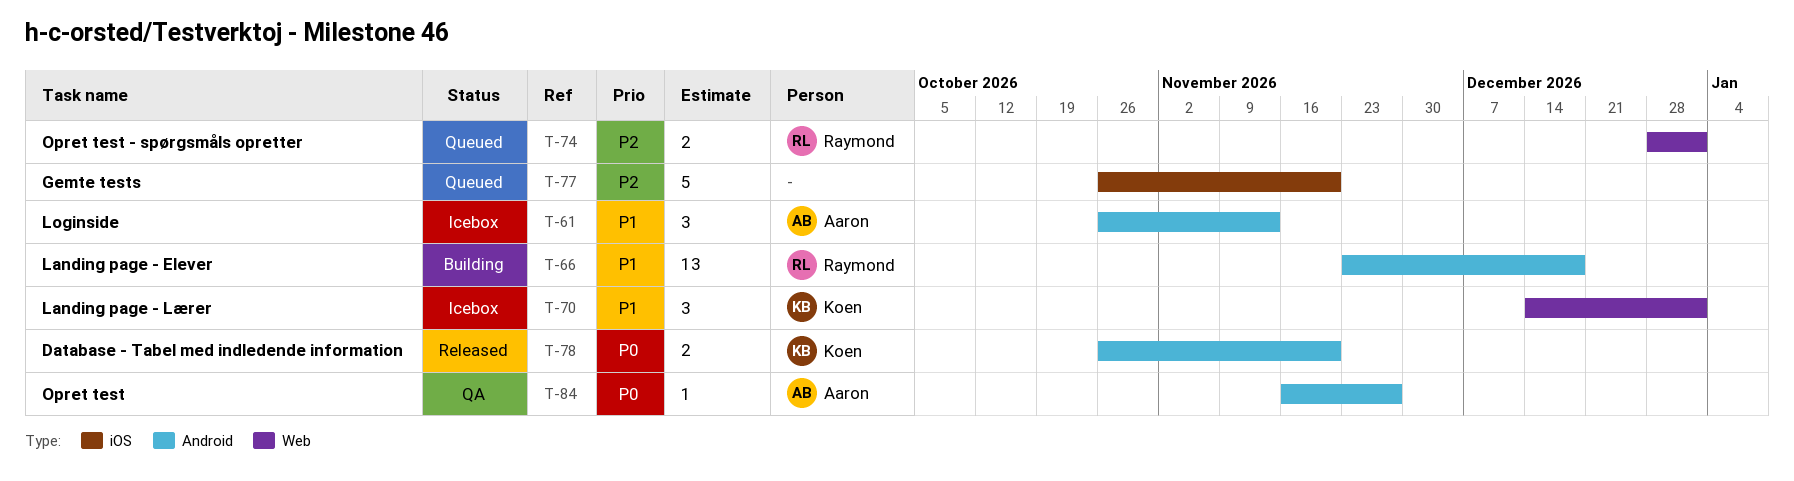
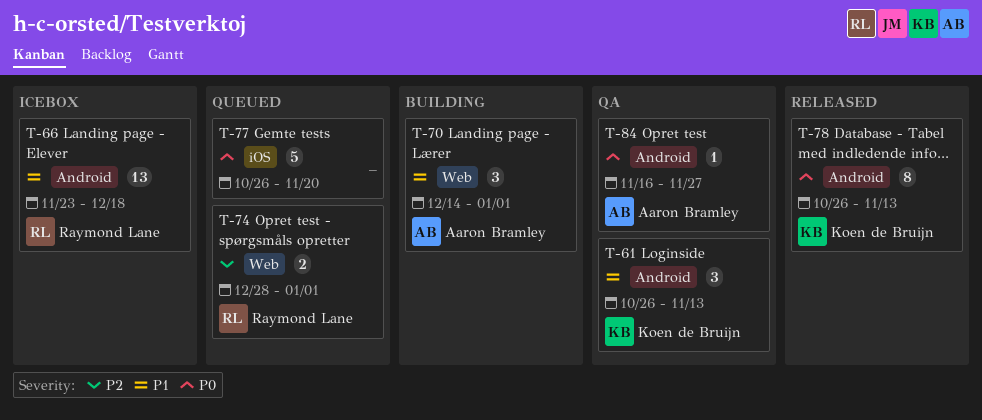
T-61, status: Icebox -> QA
T-61, owner: Aaron Bramley -> Koen de Bruijn
T-66, status: Building -> Icebox
T-70, status: Icebox -> Building
T-70, owner: Koen de Bruijn -> Aaron Bramley
T-77, priority: P2 -> P0
T-78, estimate: 2 -> 8
T-78, due: Nov 20 -> Nov 13

